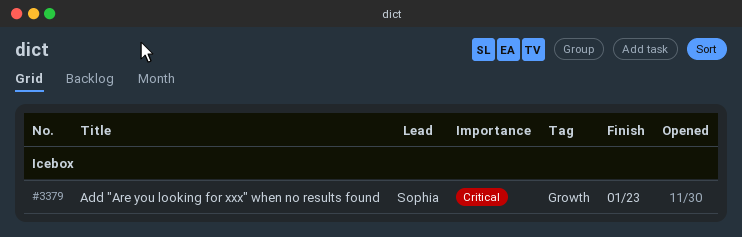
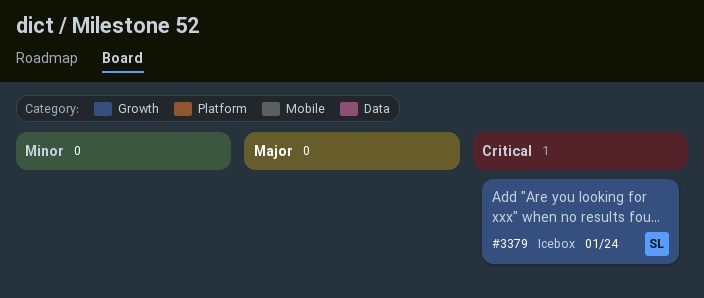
#3379, due: Jan 23 -> Jan 24

